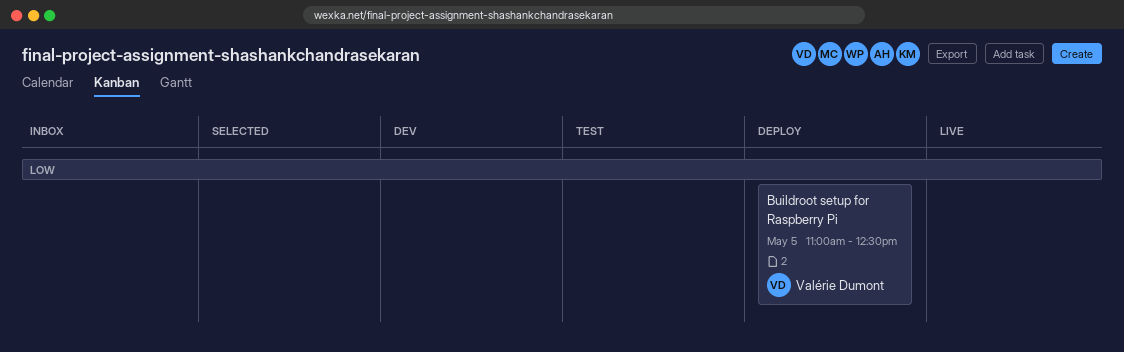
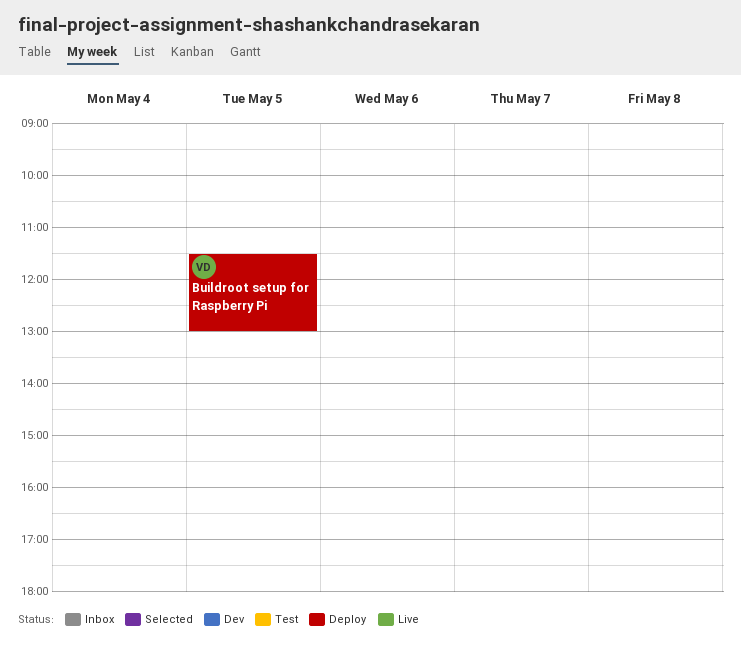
Buildroot setup for Raspberry Pi, begins: 11:00 -> 11:30
Buildroot setup for Raspberry Pi, ends: 12:30 -> 13:00

